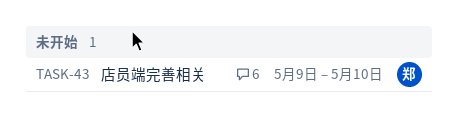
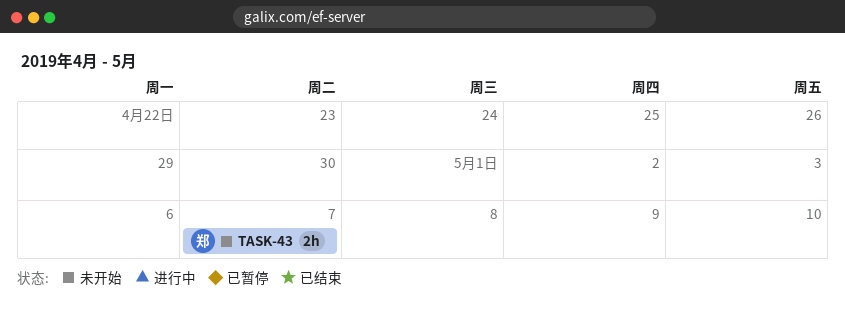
TASK-43, start: May 9 -> May 7
TASK-43, due: May 10 -> May 7

